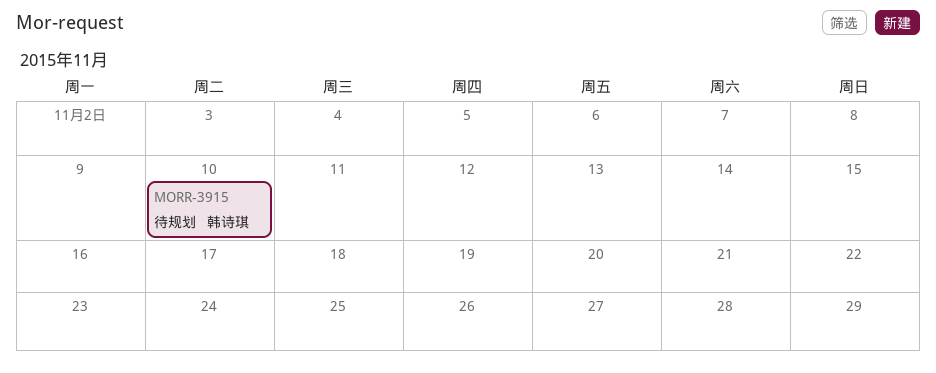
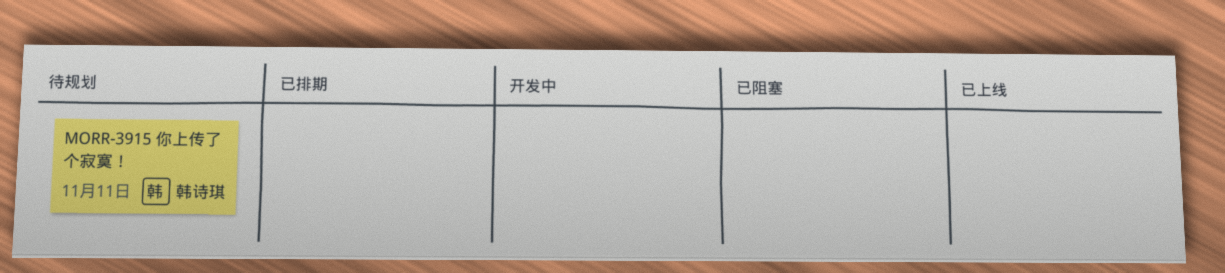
MORR-3915, due: Nov 10 -> Nov 11

